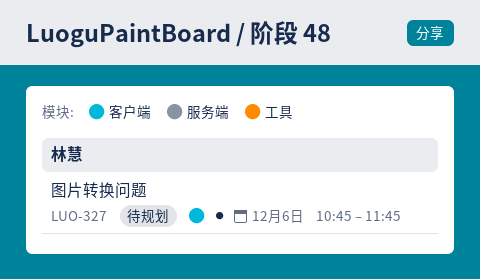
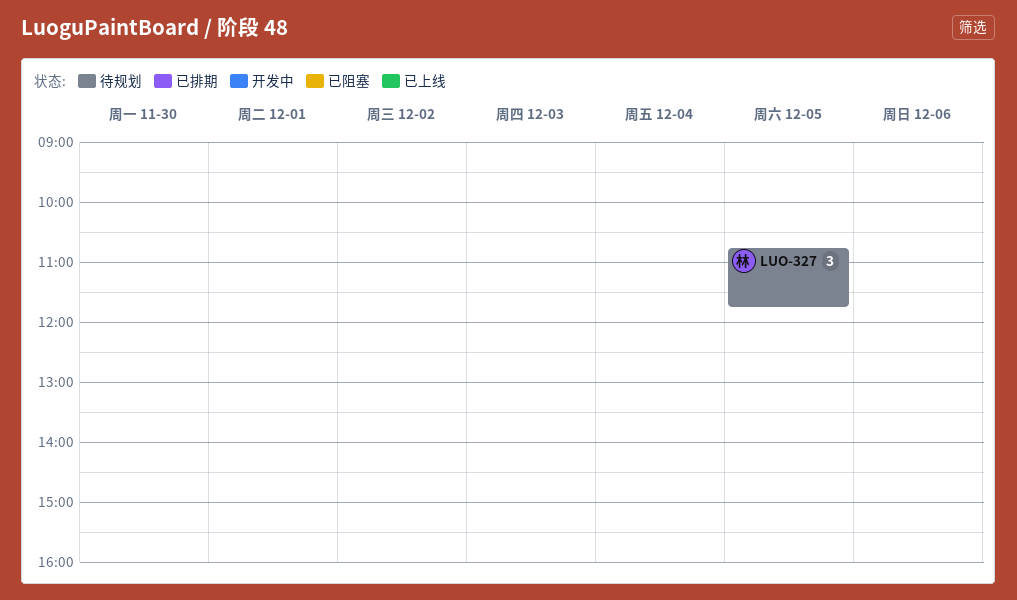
LUO-327, estimate: 1 -> 3
LUO-327, day: Dec 6 -> Dec 5

